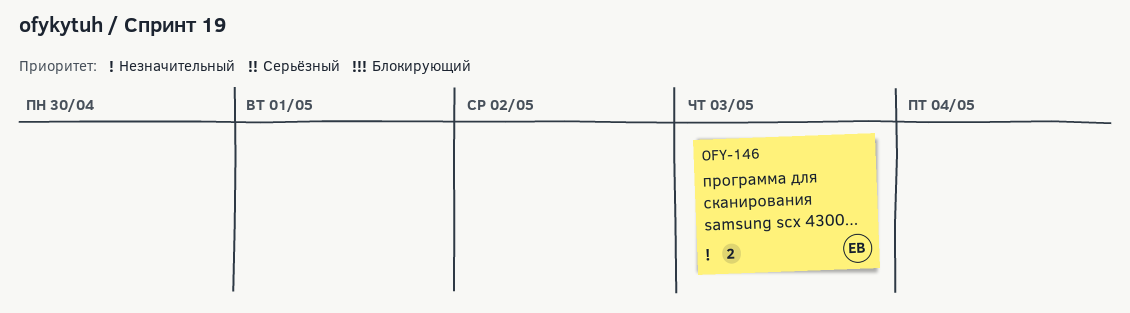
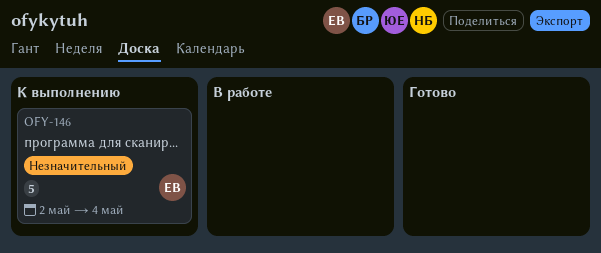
OFY-146, estimate: 2 -> 5
OFY-146, due: May 3 -> May 4

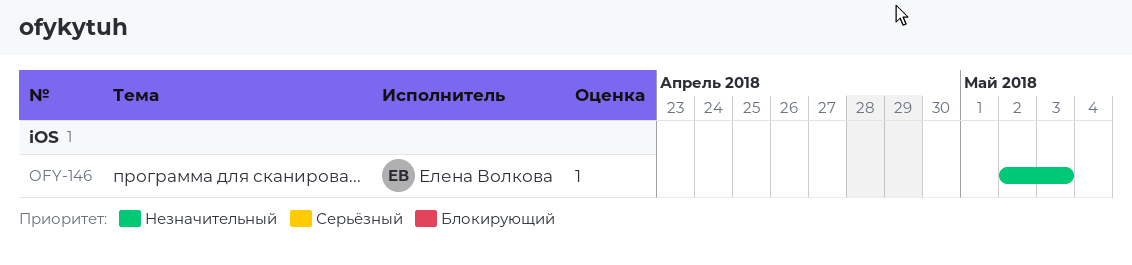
OFY-146, estimate: 5 -> 1
OFY-146, due: May 4 -> May 3

